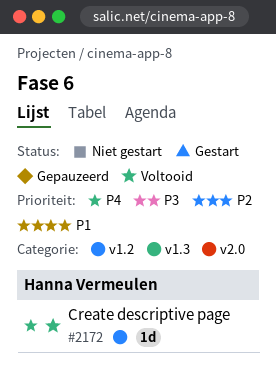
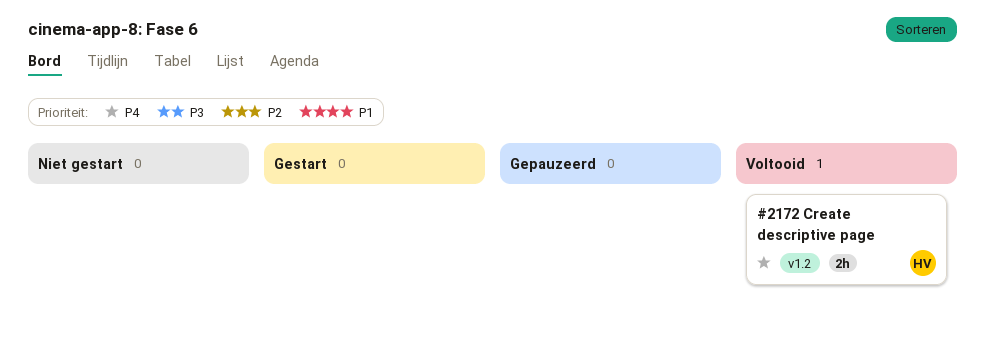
#2172, estimate: 1d -> 2h

